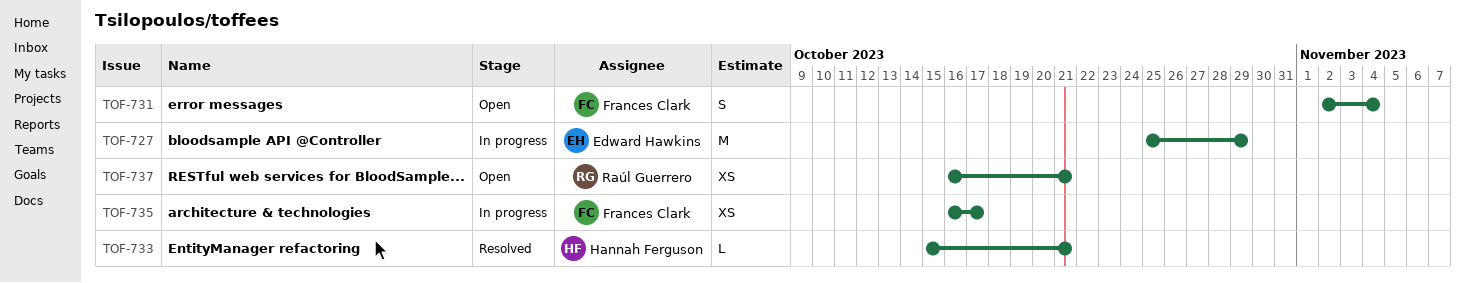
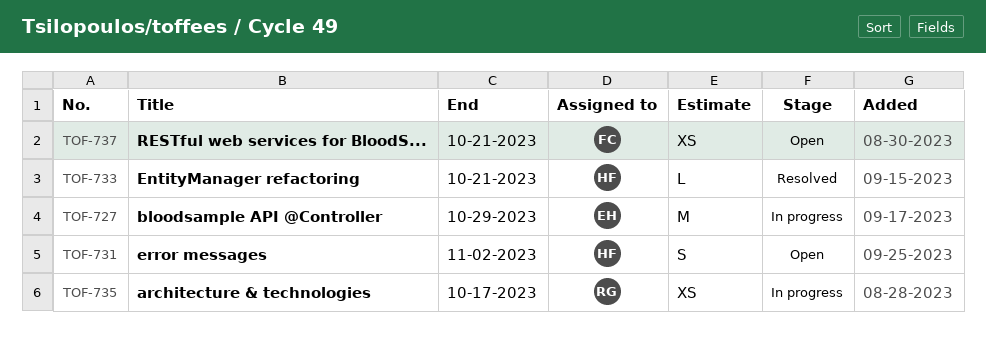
TOF-731, owner: Frances Clark -> Hannah Ferguson
TOF-731, due: Nov 4 -> Nov 2
TOF-735, owner: Frances Clark -> Raúl Guerrero
TOF-737, owner: Raúl Guerrero -> Frances Clark

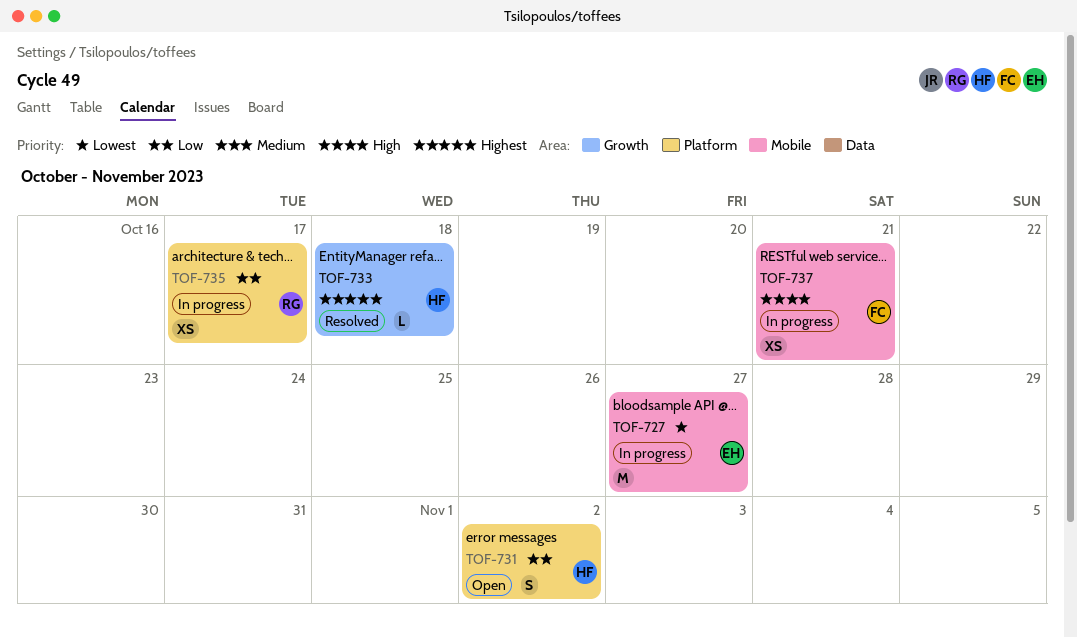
TOF-727, due: Oct 29 -> Oct 27
TOF-733, due: Oct 21 -> Oct 18
TOF-737, status: Open -> In progress

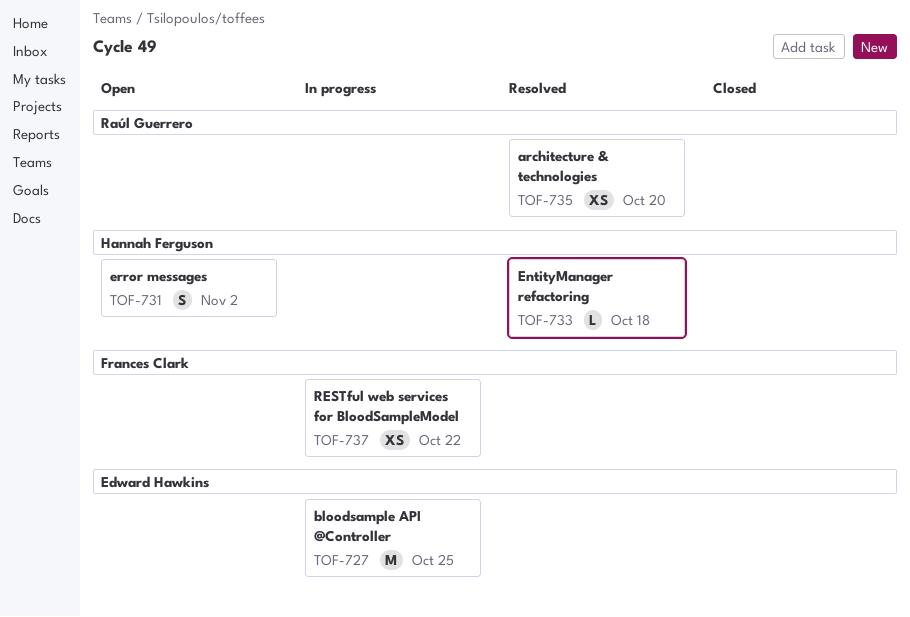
TOF-727, due: Oct 27 -> Oct 25
TOF-735, status: In progress -> Resolved
TOF-735, due: Oct 17 -> Oct 20
TOF-737, due: Oct 21 -> Oct 22

